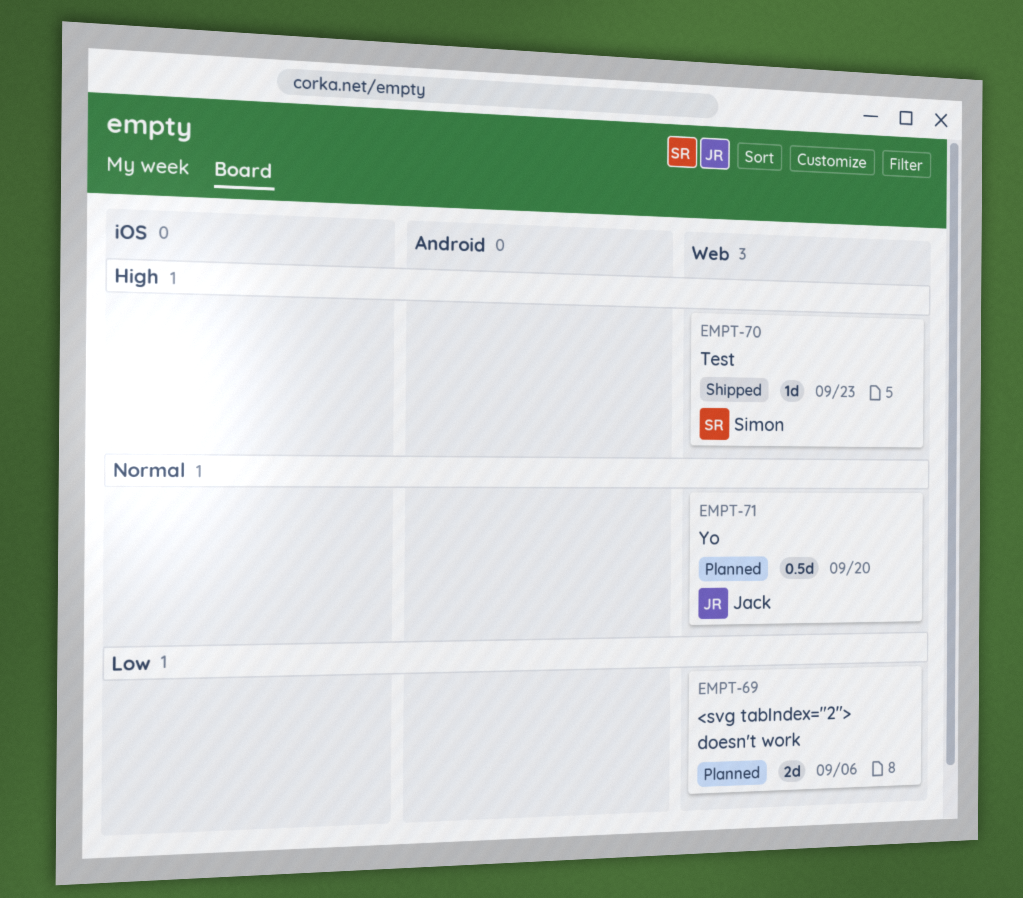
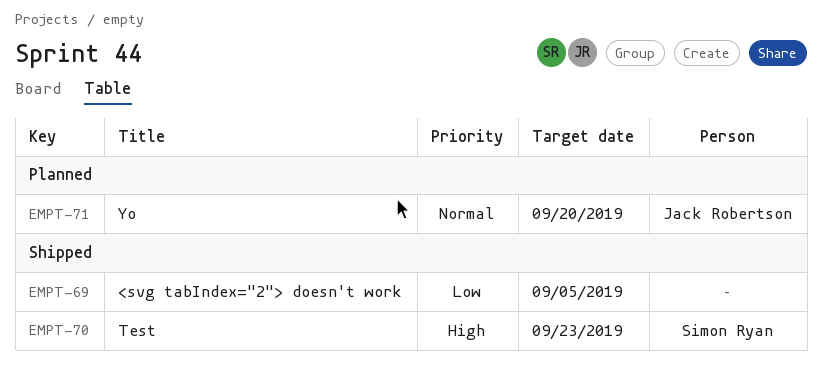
EMPT-69, status: Planned -> Shipped
EMPT-69, due: Sep 6 -> Sep 5

